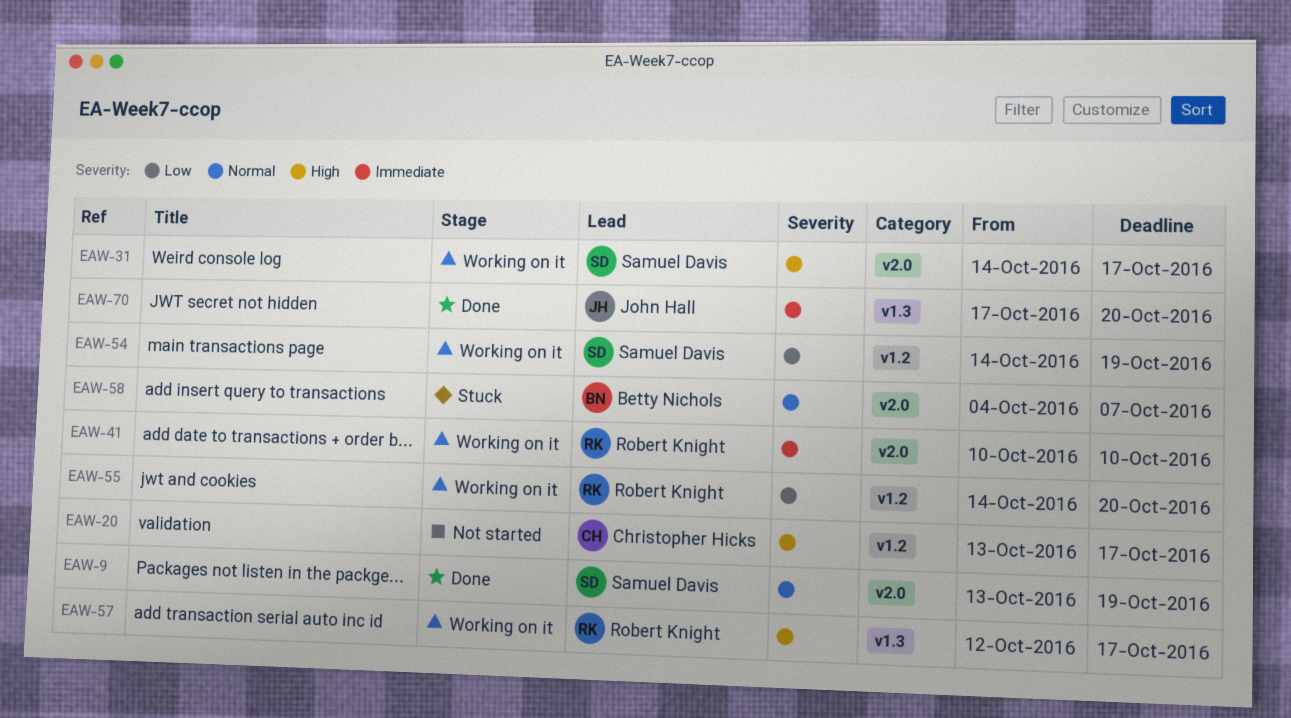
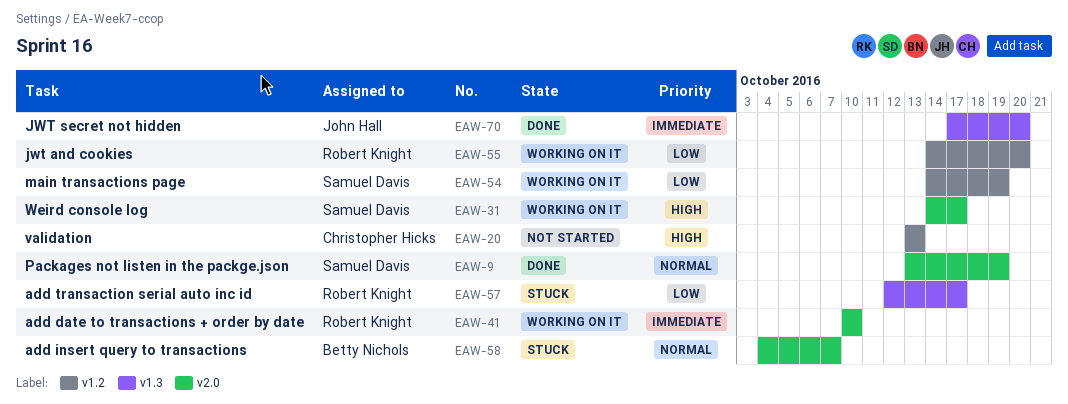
EAW-20, due: Oct 17 -> Oct 13
EAW-57, status: Working on it -> Stuck
EAW-57, priority: High -> Low

